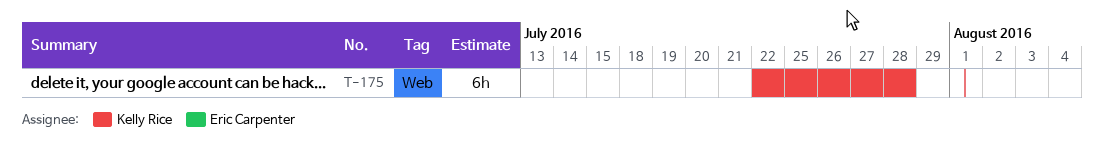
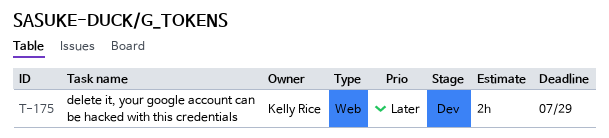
T-175, estimate: 6h -> 2h
T-175, due: Jul 28 -> Jul 29

